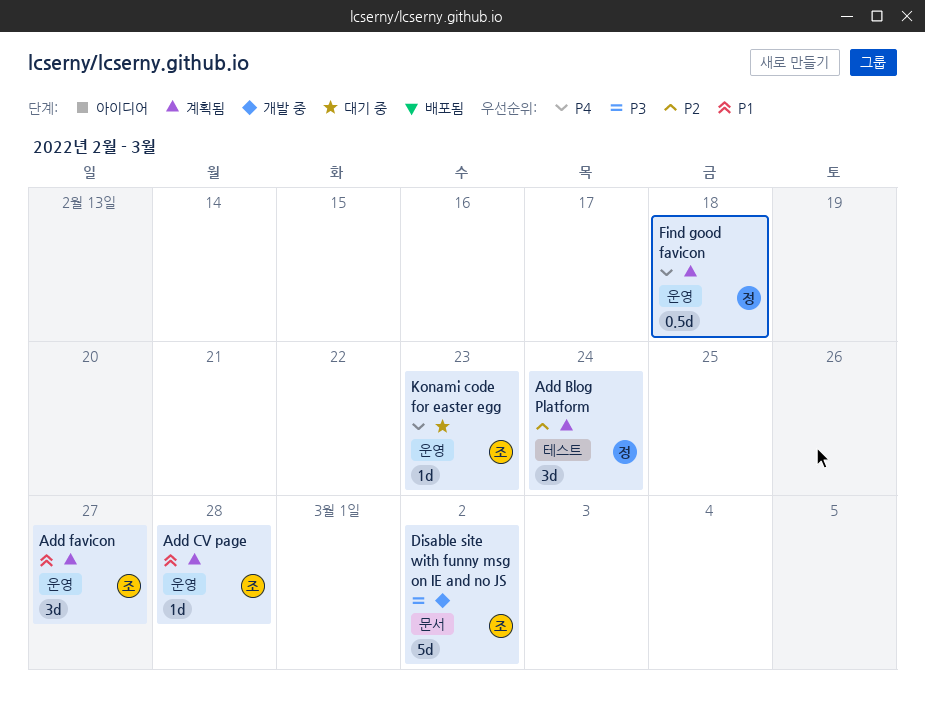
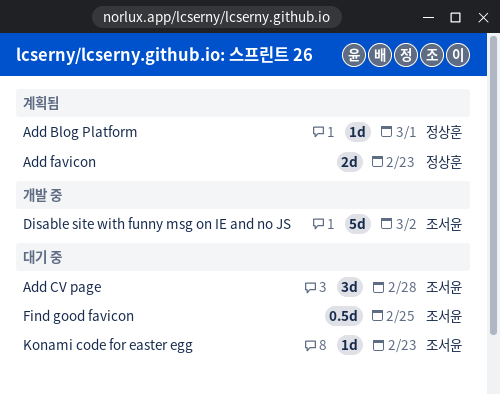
Add Blog Platform, estimate: 3d -> 1d
Add Blog Platform, due: Feb 24 -> Mar 1
Add CV page, status: 계획됨 -> 대기 중
Add CV page, estimate: 1d -> 3d
Add favicon, owner: 조서윤 -> 정상훈
Add favicon, estimate: 3d -> 2d
Add favicon, due: Feb 27 -> Feb 23
Find good favicon, status: 계획됨 -> 대기 중
Find good favicon, owner: 정상훈 -> 조서윤
Find good favicon, due: Feb 18 -> Feb 25

